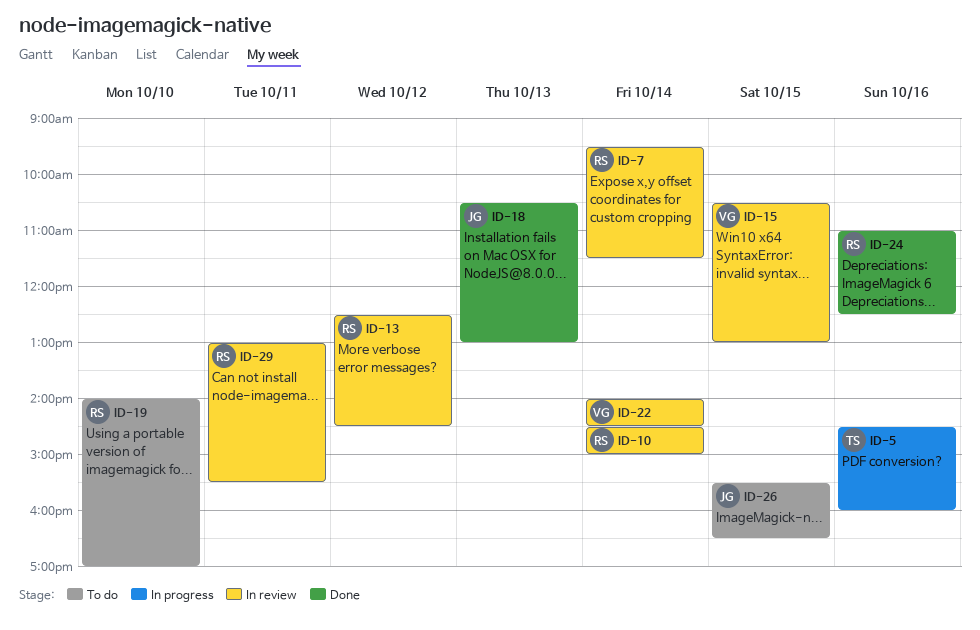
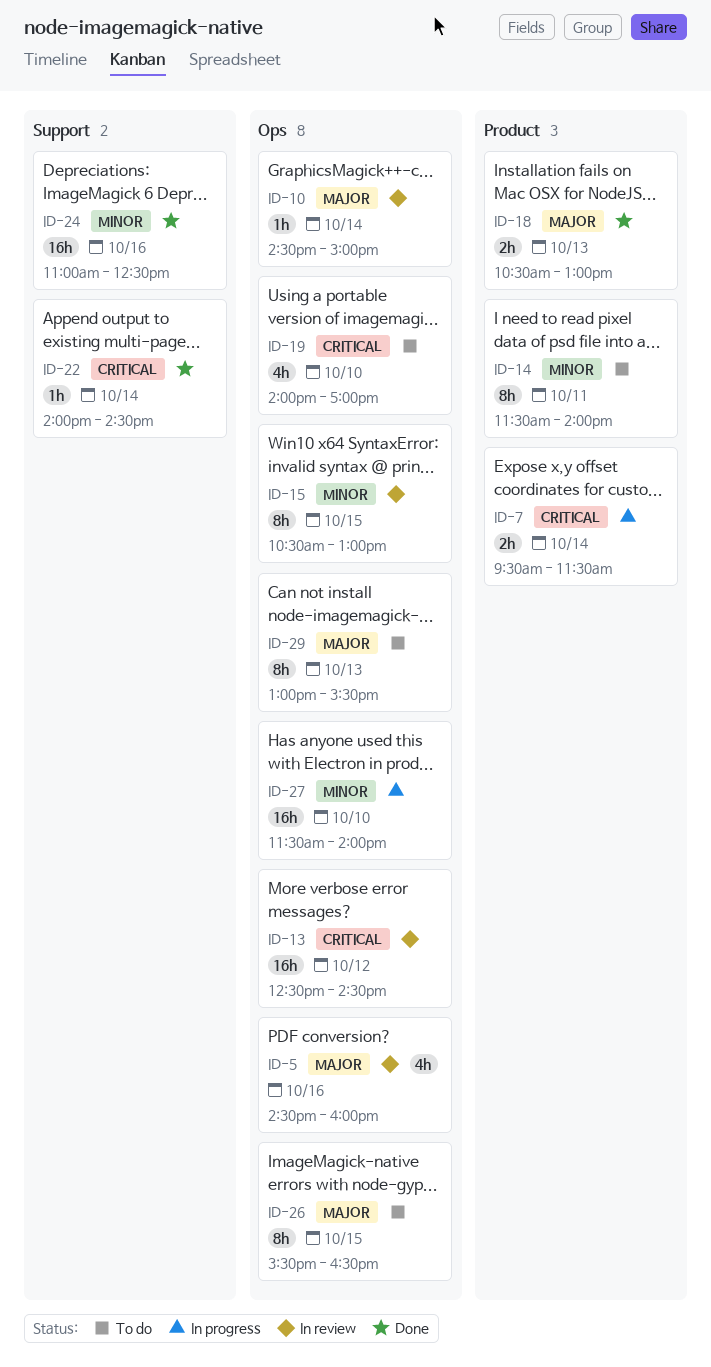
ID-5, status: In progress -> In review
ID-7, status: In review -> In progress
ID-14: none -> present
ID-22, status: In review -> Done
ID-27: none -> present
ID-29, status: In review -> To do
ID-29, day: Oct 11 -> Oct 13

